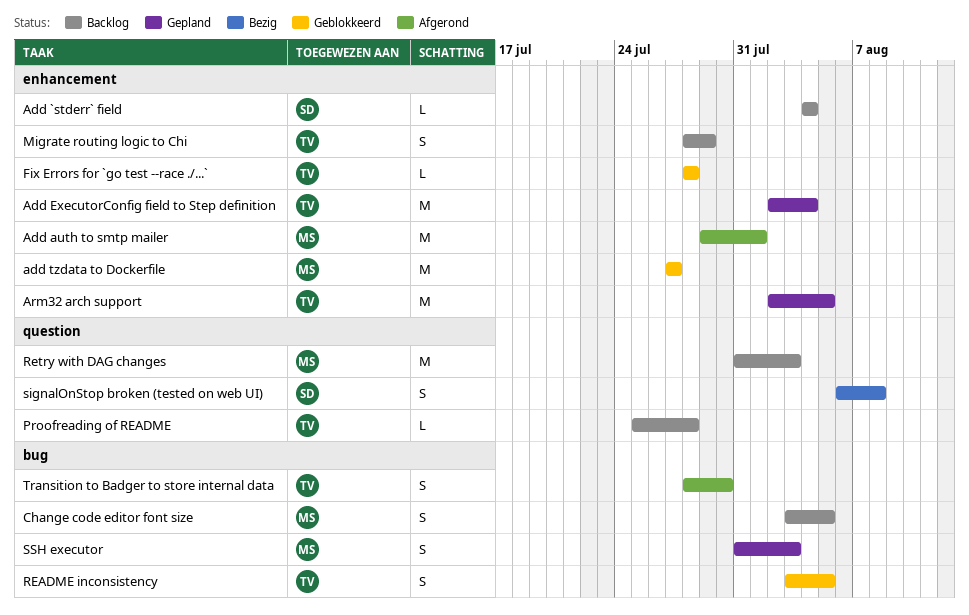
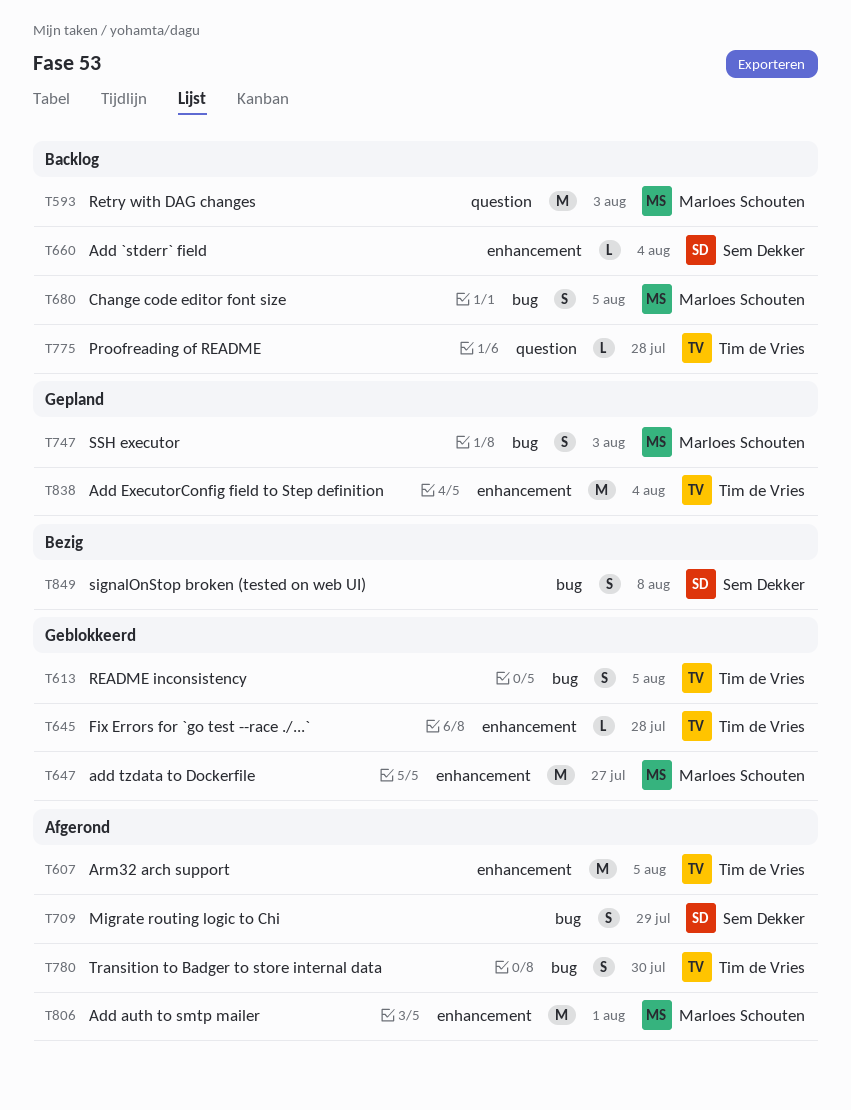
Arm32 arch support, status: Gepland -> Afgerond
Migrate routing logic to Chi, status: Backlog -> Afgerond
Migrate routing logic to Chi, owner: Tim de Vries -> Sem Dekker
Migrate routing logic to Chi, label: enhancement -> bug
signalOnStop broken (tested on web UI), label: question -> bug

